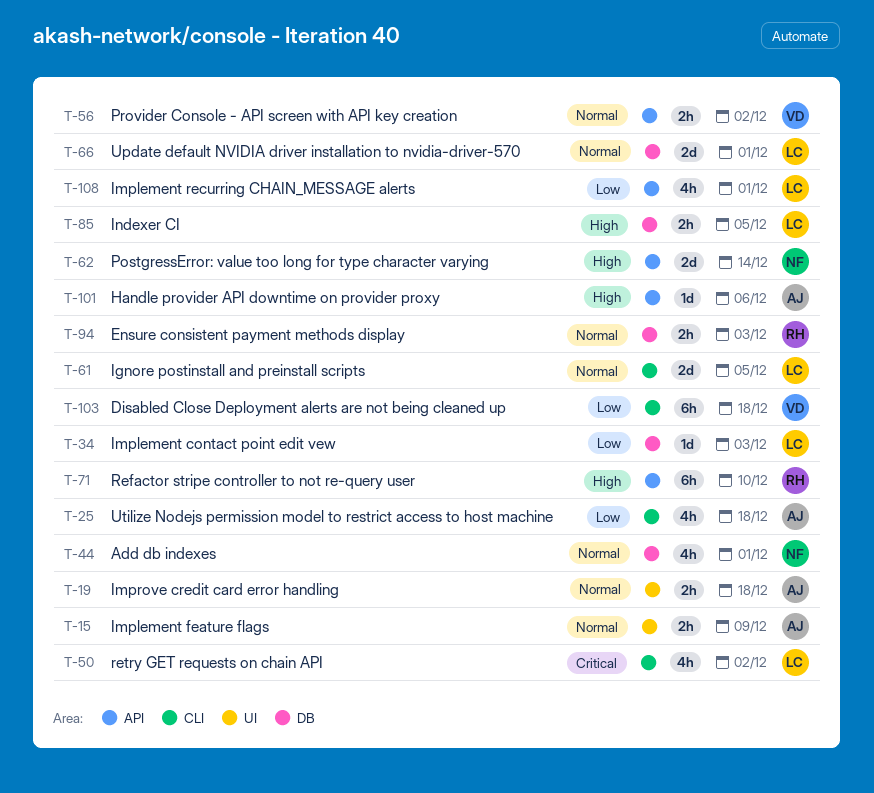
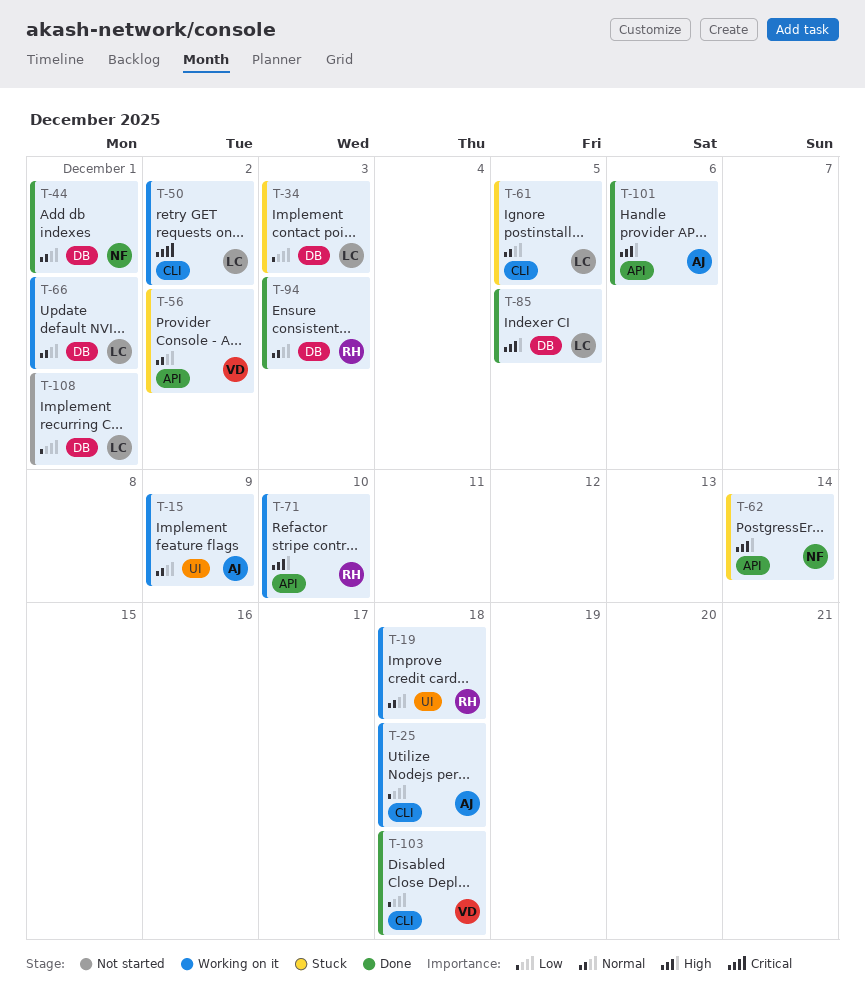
T-19, owner: AJ -> RH
T-108, label: API -> DB

